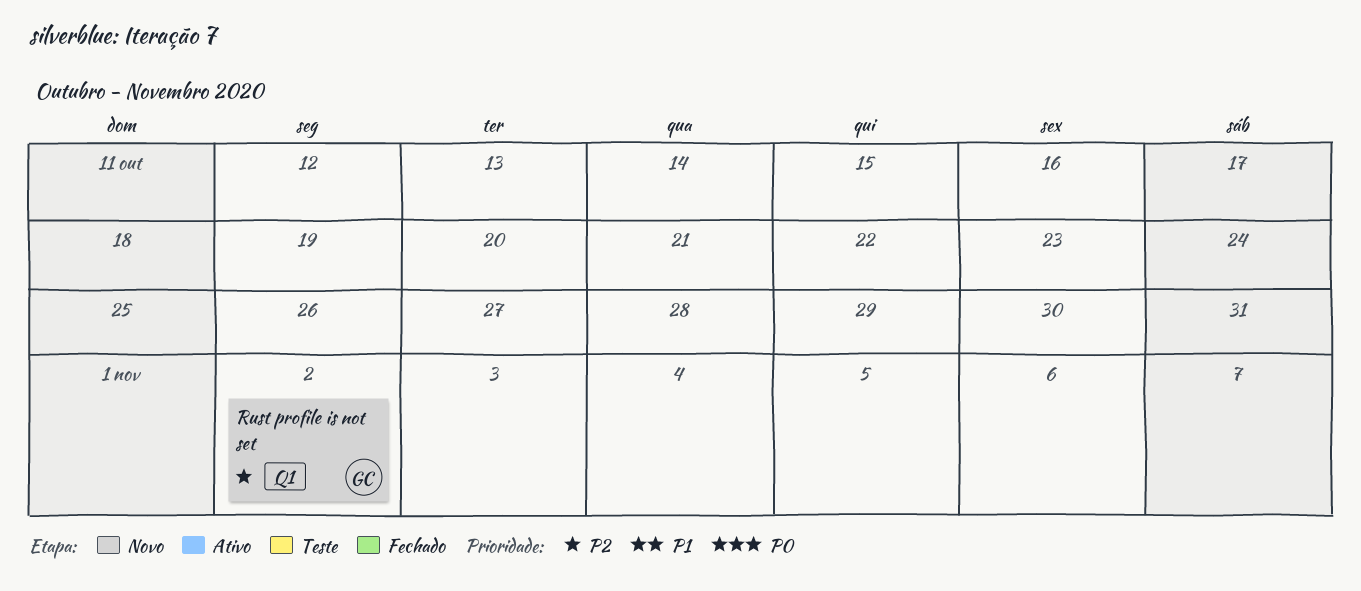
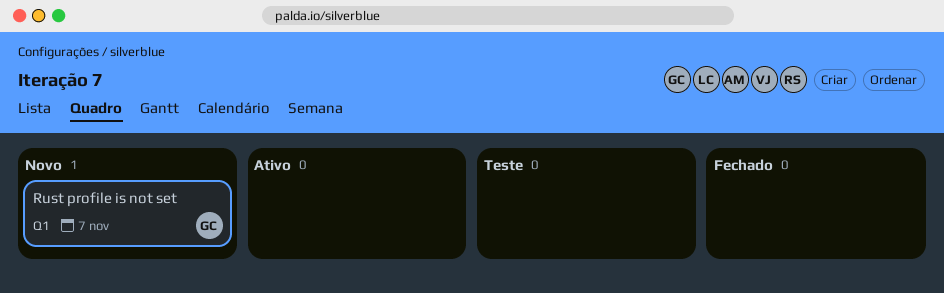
Rust profile is not set, due: Nov 2 -> Nov 7

